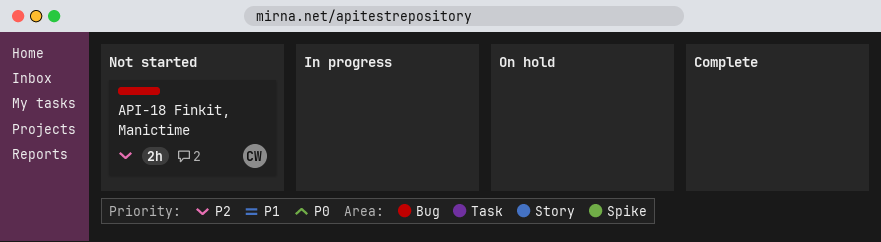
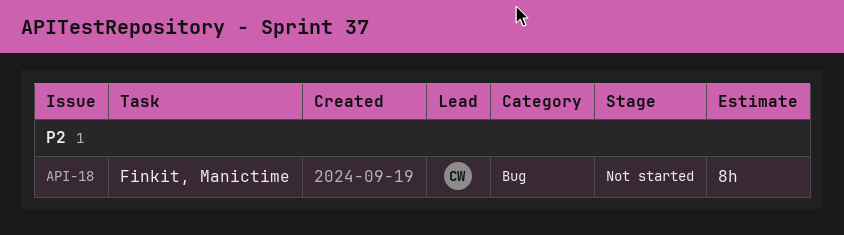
API-18, estimate: 2h -> 8h

